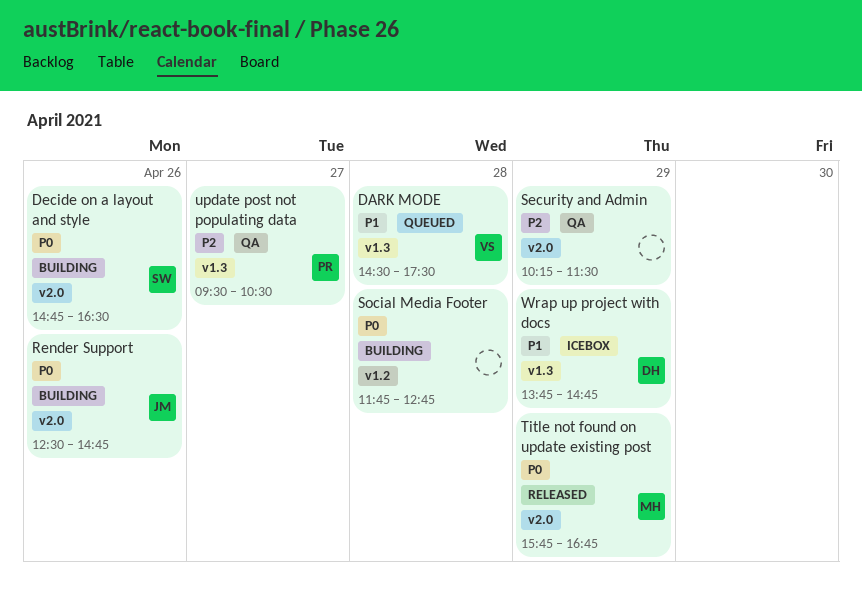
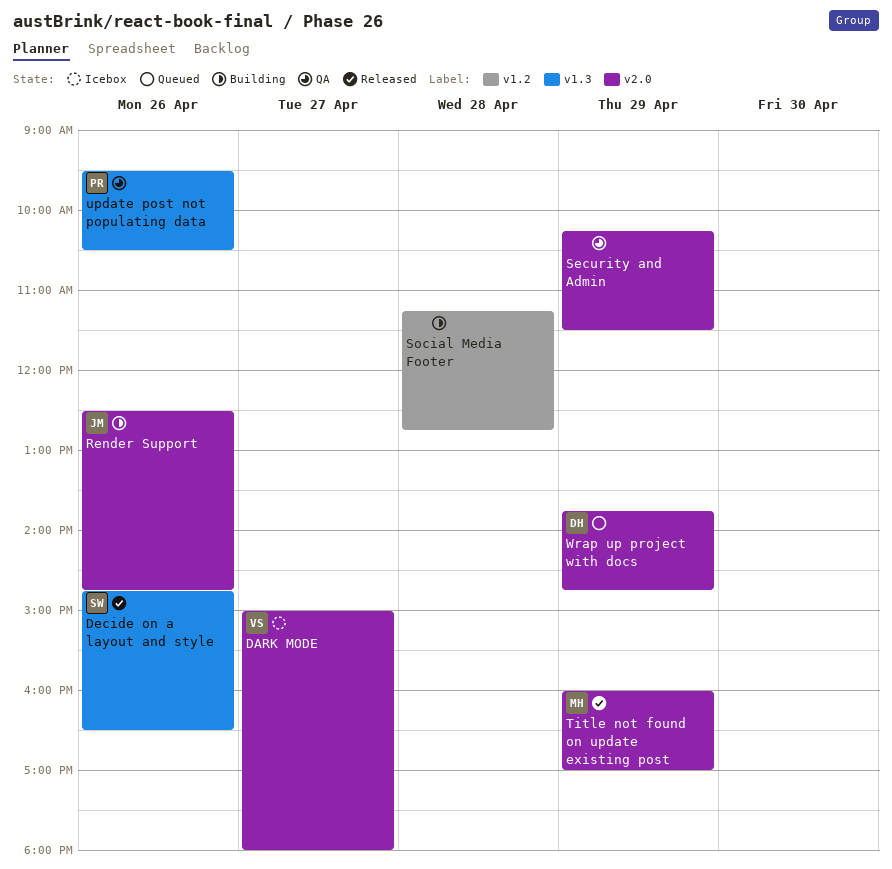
DARK MODE, status: Queued -> Icebox
DARK MODE, label: v1.3 -> v2.0
DARK MODE, day: Apr 28 -> Apr 27
DARK MODE, begins: 14:30 -> 15:00
DARK MODE, ends: 17:30 -> 18:00
Decide on a layout and style, status: Building -> Released
Decide on a layout and style, label: v2.0 -> v1.3
Social Media Footer, begins: 11:45 -> 11:15
Title not found on update existing post, begins: 15:45 -> 16:00
Title not found on update existing post, ends: 16:45 -> 17:00
update post not populating data, day: Apr 27 -> Apr 26
Wrap up project with docs, status: Icebox -> Queued
Wrap up project with docs, label: v1.3 -> v2.0

